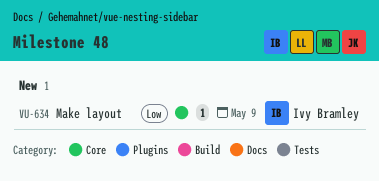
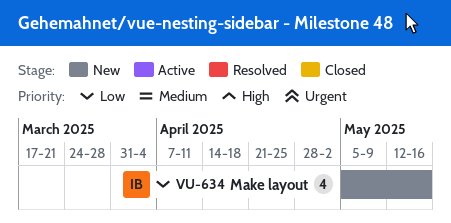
VU-634, estimate: 1 -> 4
VU-634, due: May 9 -> May 16

